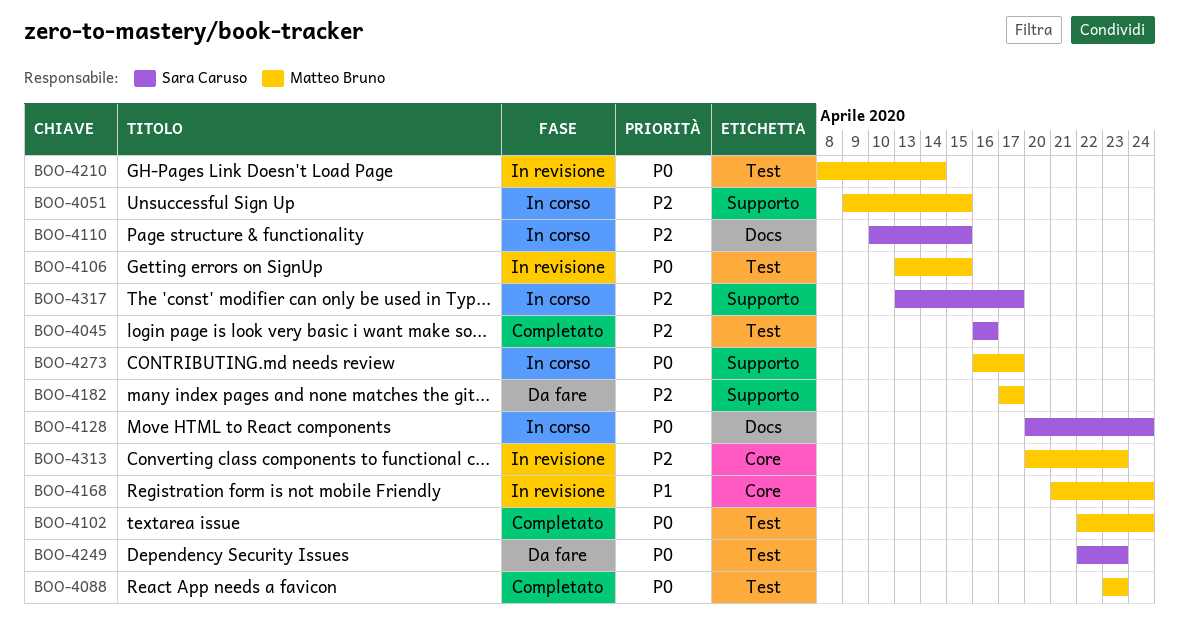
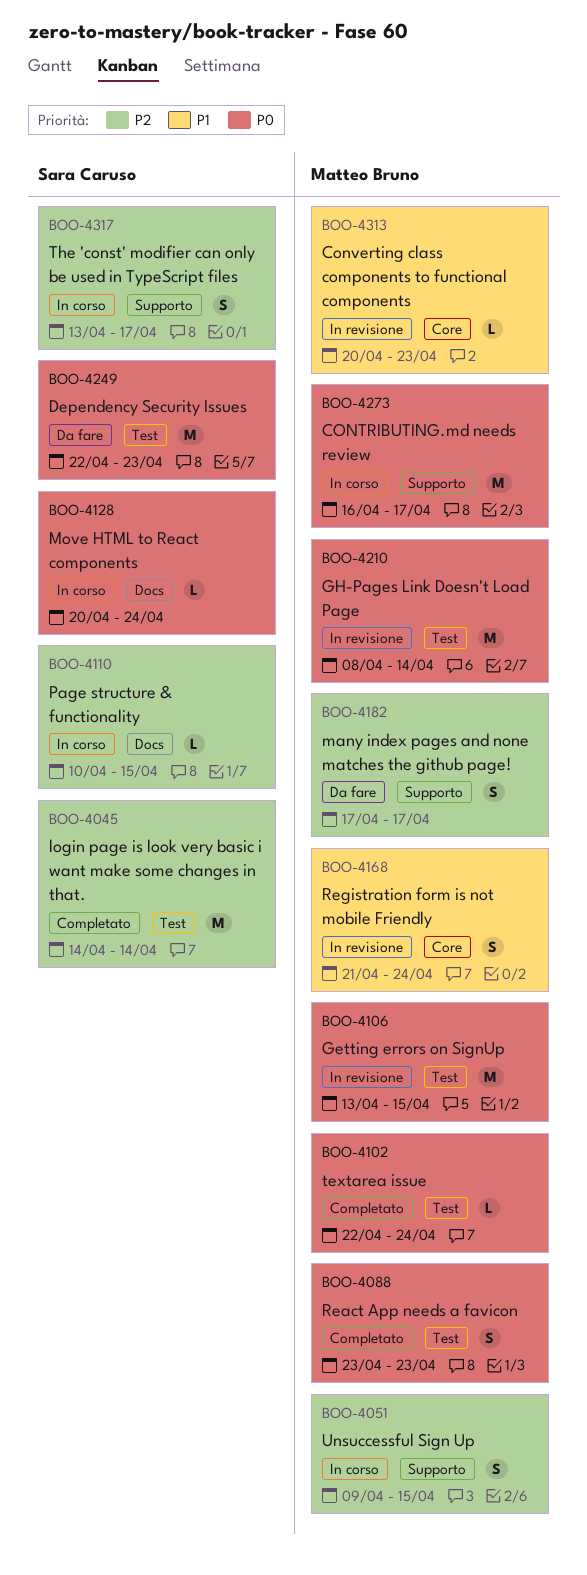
BOO-4045, start: Apr 16 -> Apr 14
BOO-4045, due: Apr 16 -> Apr 14
BOO-4313, priority: P2 -> P1

